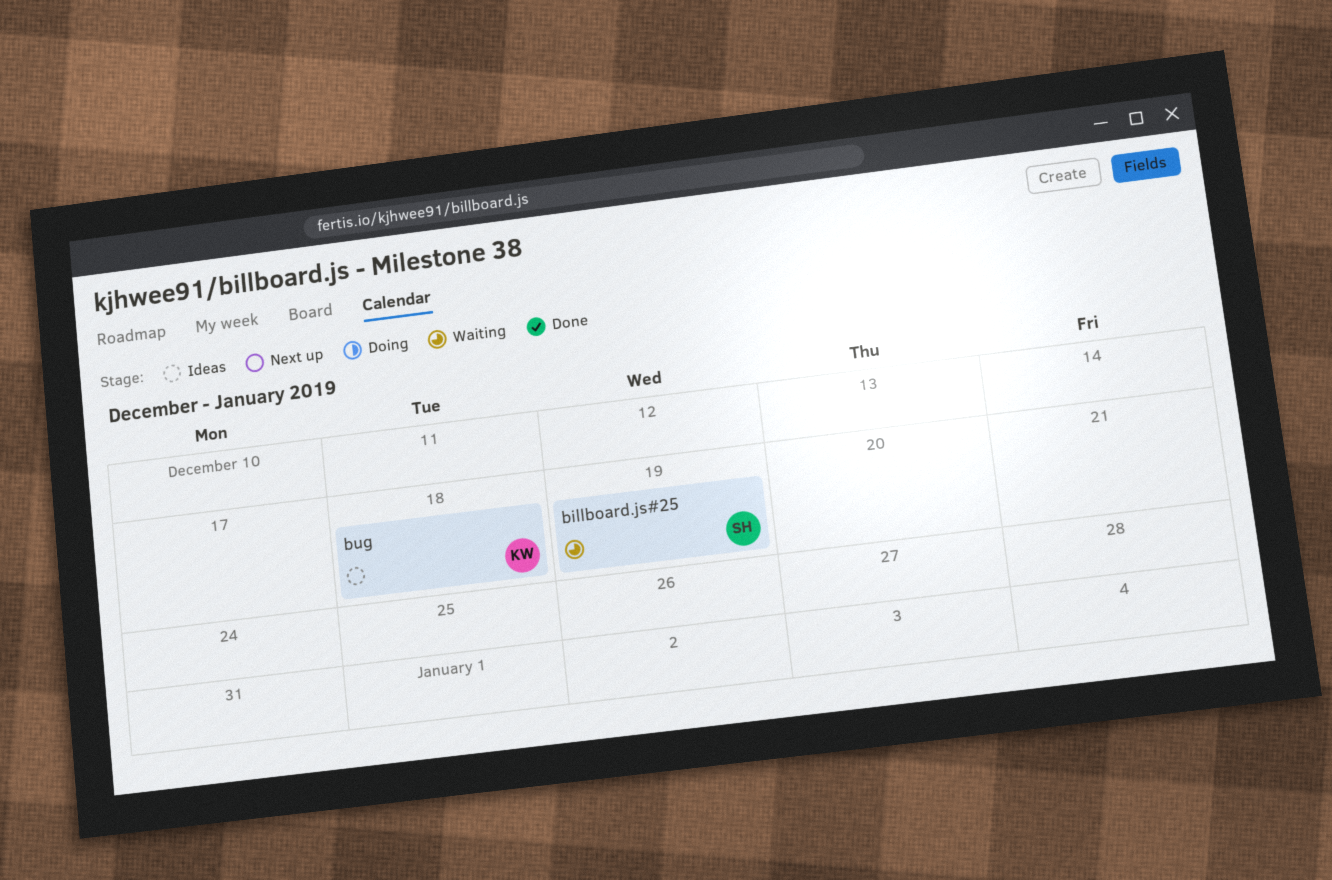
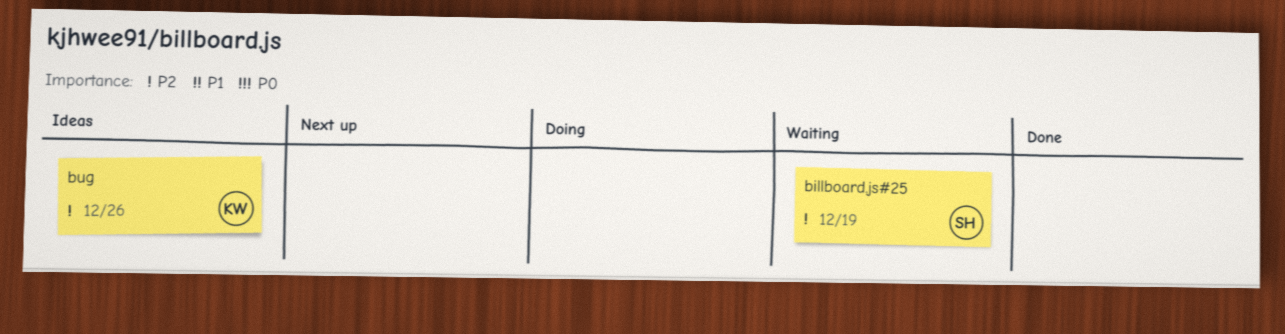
bug, due: Dec 18 -> Dec 26

